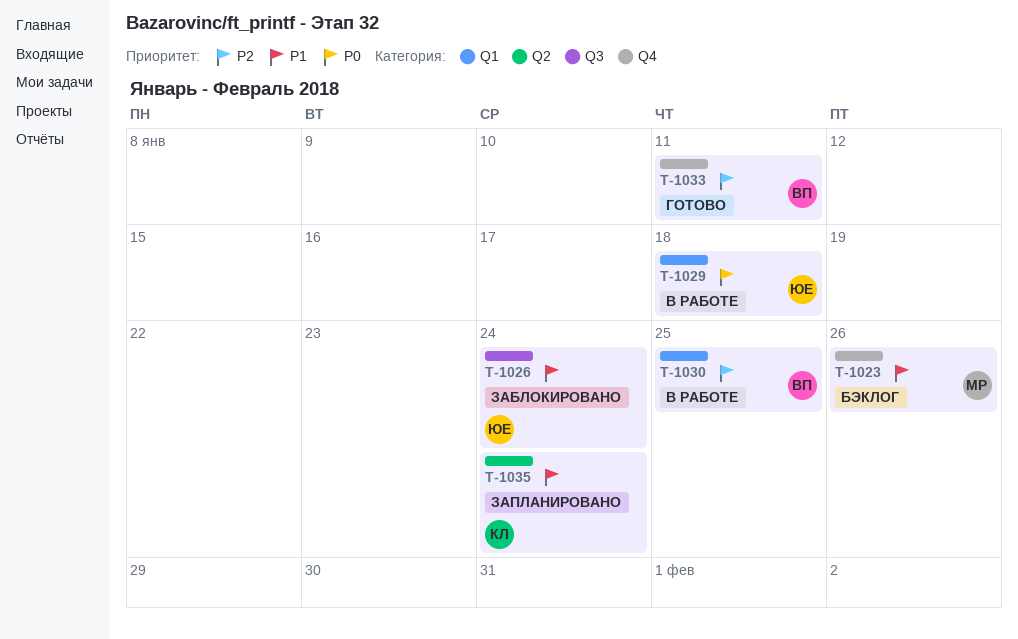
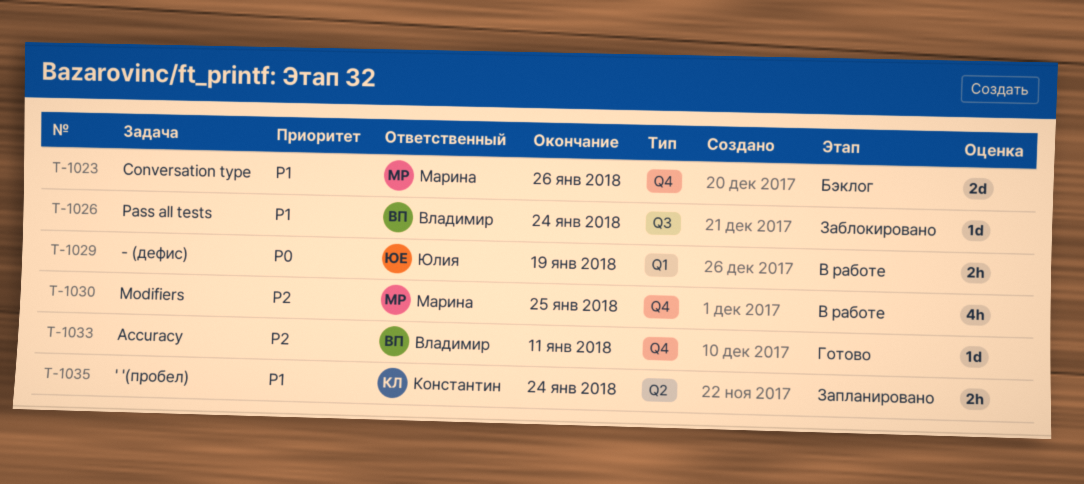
T-1026, owner: Юлия -> Владимир
T-1029, due: Jan 18 -> Jan 19
T-1030, owner: Владимир -> Марина
T-1030, label: Q1 -> Q4

